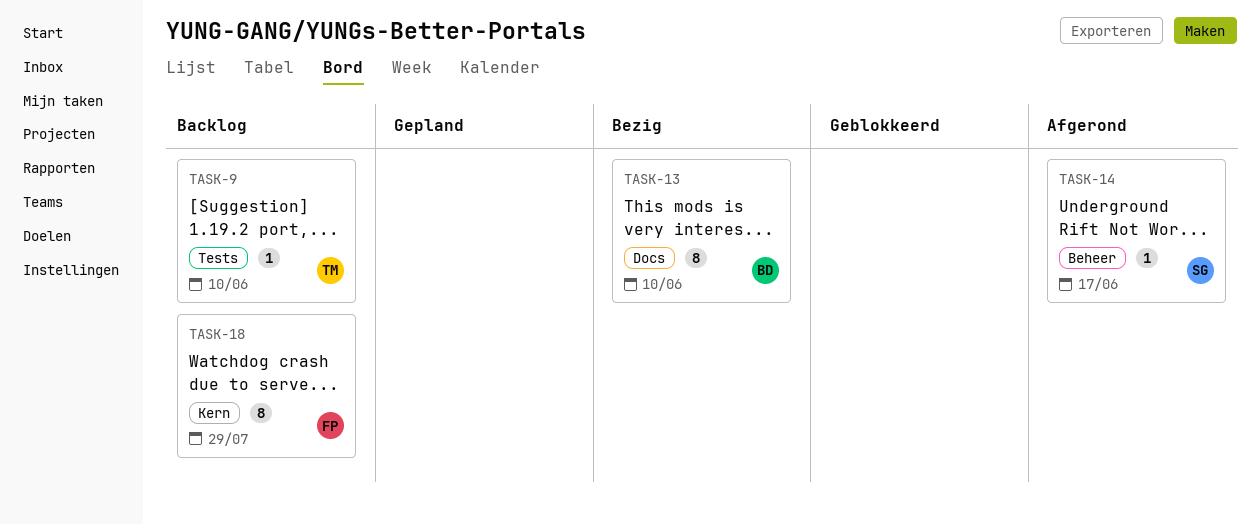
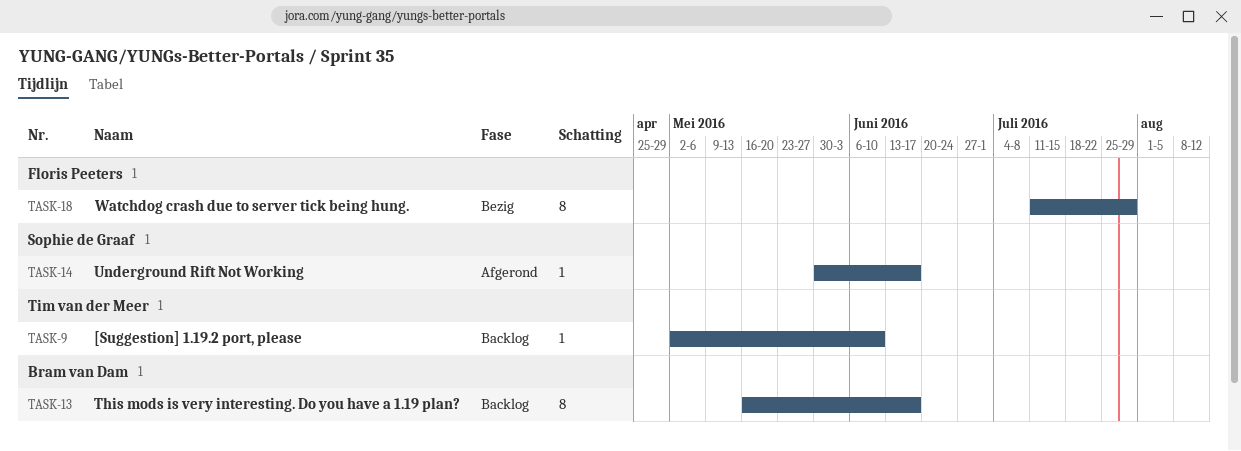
TASK-13, status: Bezig -> Backlog
TASK-13, due: Jun 10 -> Jun 17
TASK-18, status: Backlog -> Bezig

